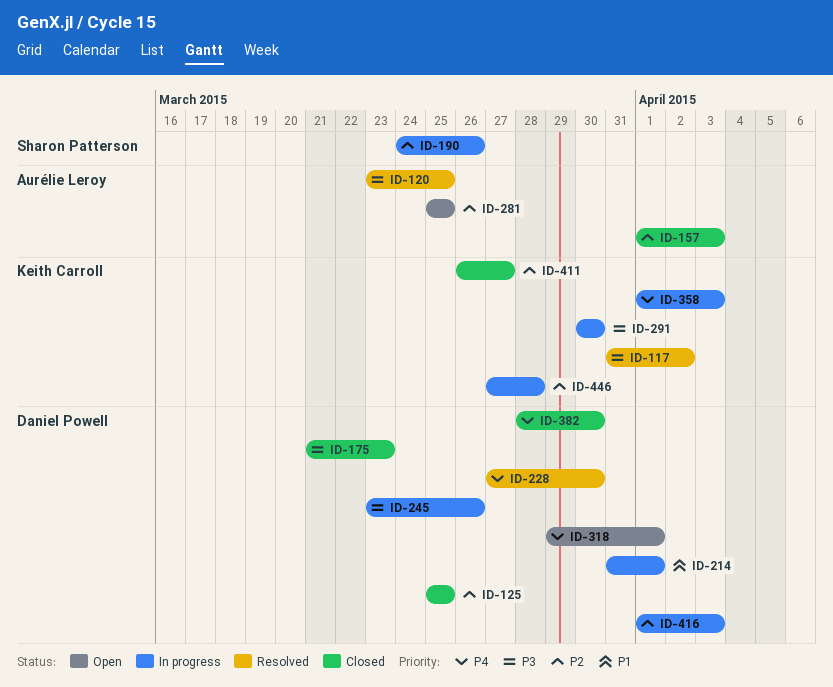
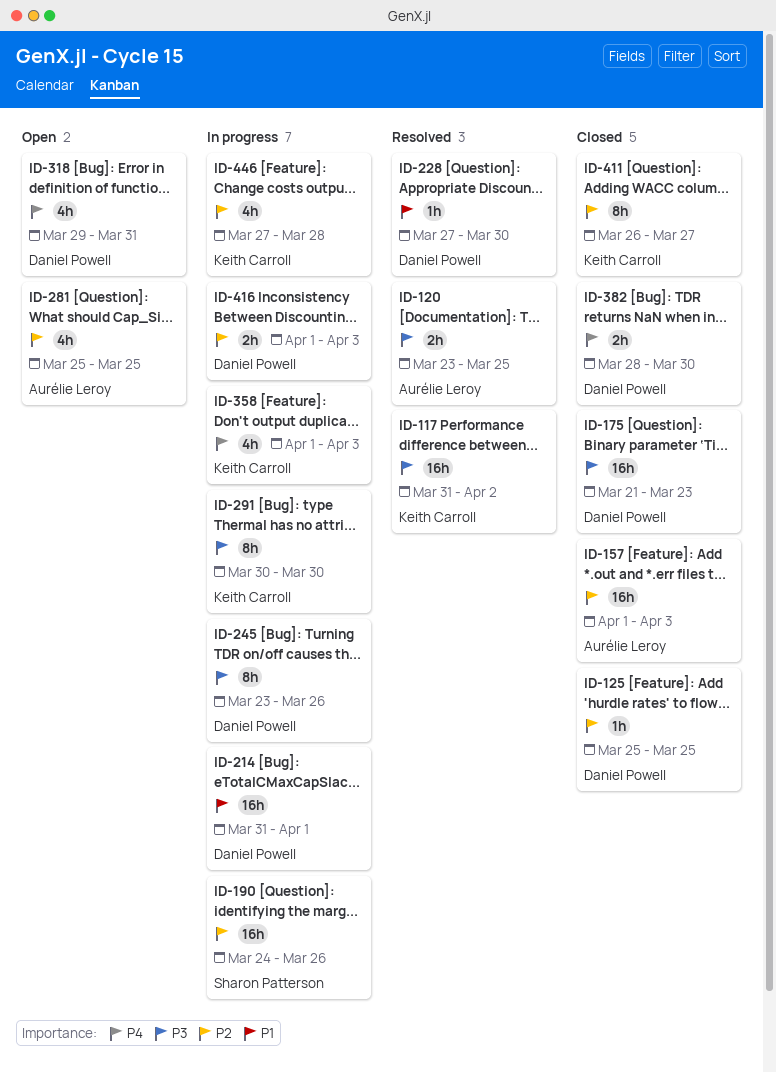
ID-228, priority: P4 -> P1
ID-318, due: Apr 1 -> Mar 31

